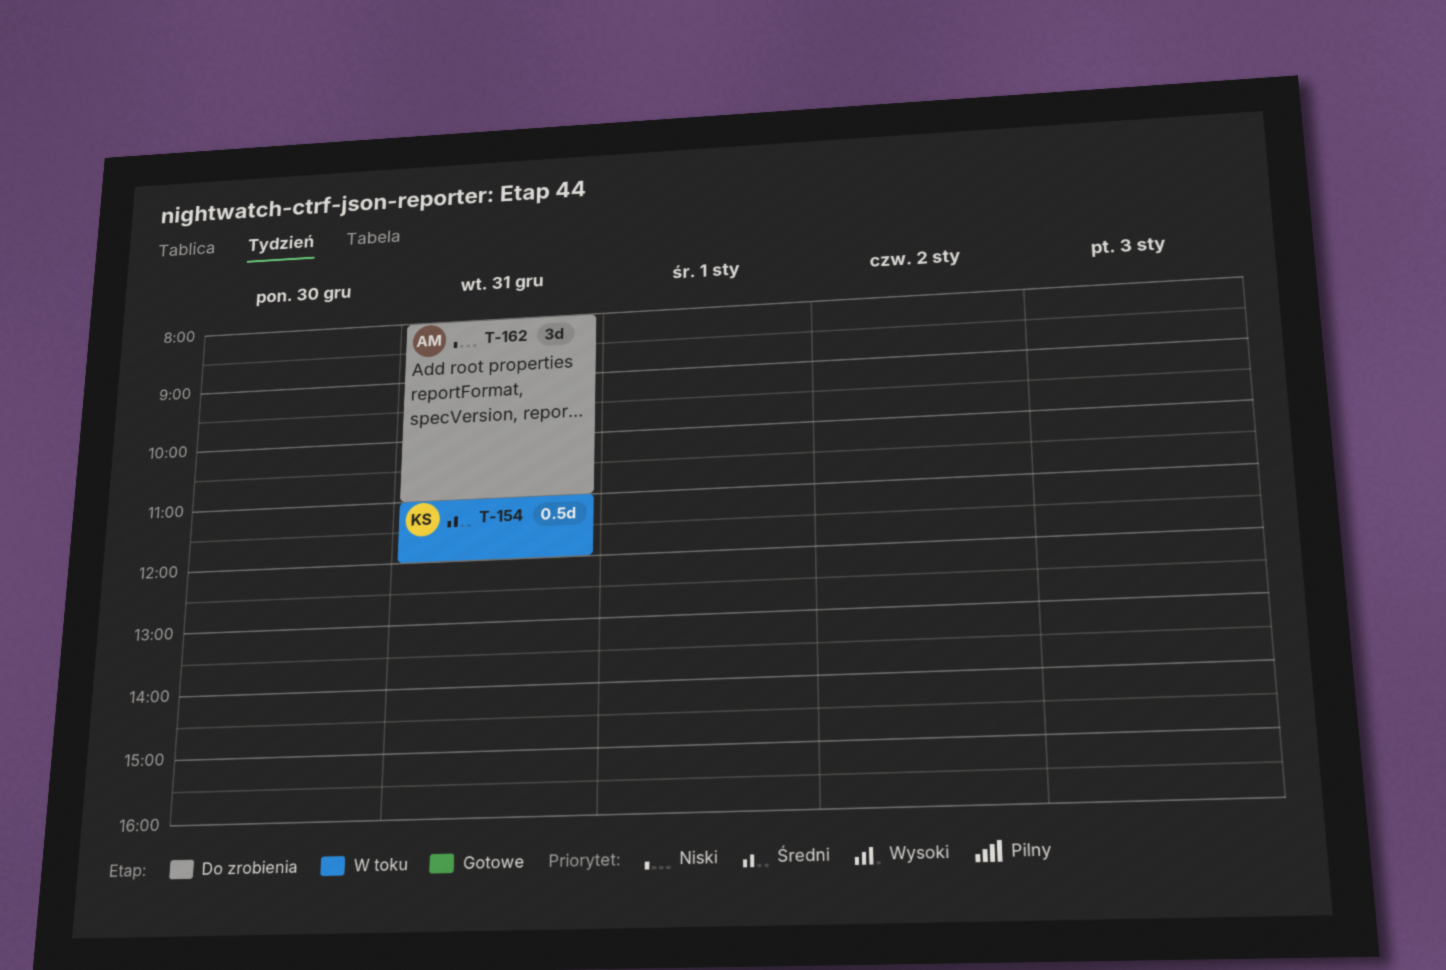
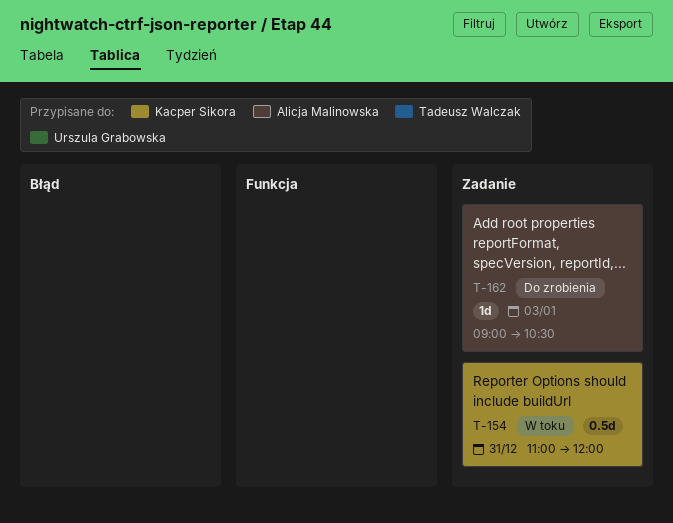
T-162, estimate: 3d -> 1d
T-162, day: Dec 31 -> Jan 3
T-162, begins: 08:00 -> 09:00
T-162, ends: 11:00 -> 10:30

